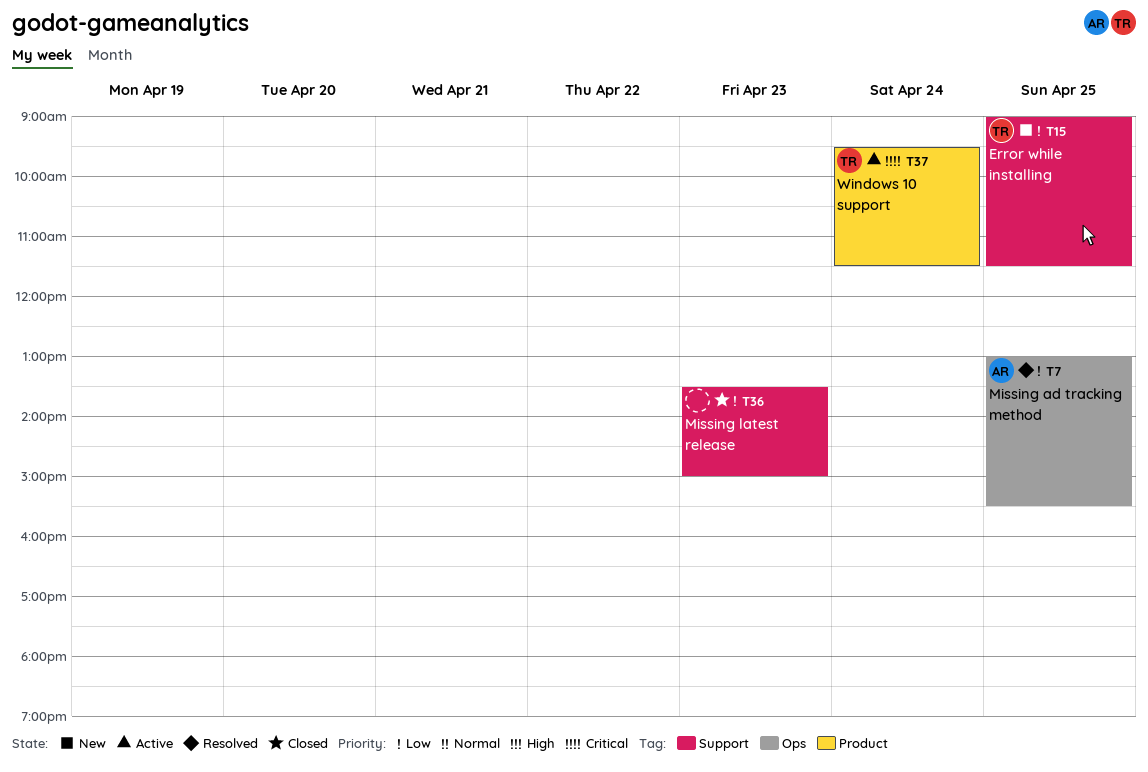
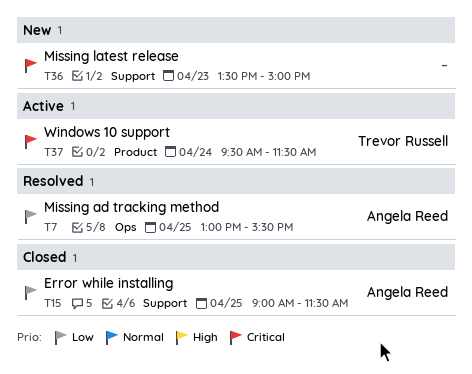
T15, status: New -> Closed
T15, owner: Trevor Russell -> Angela Reed
T36, status: Closed -> New
T36, priority: Low -> Critical

